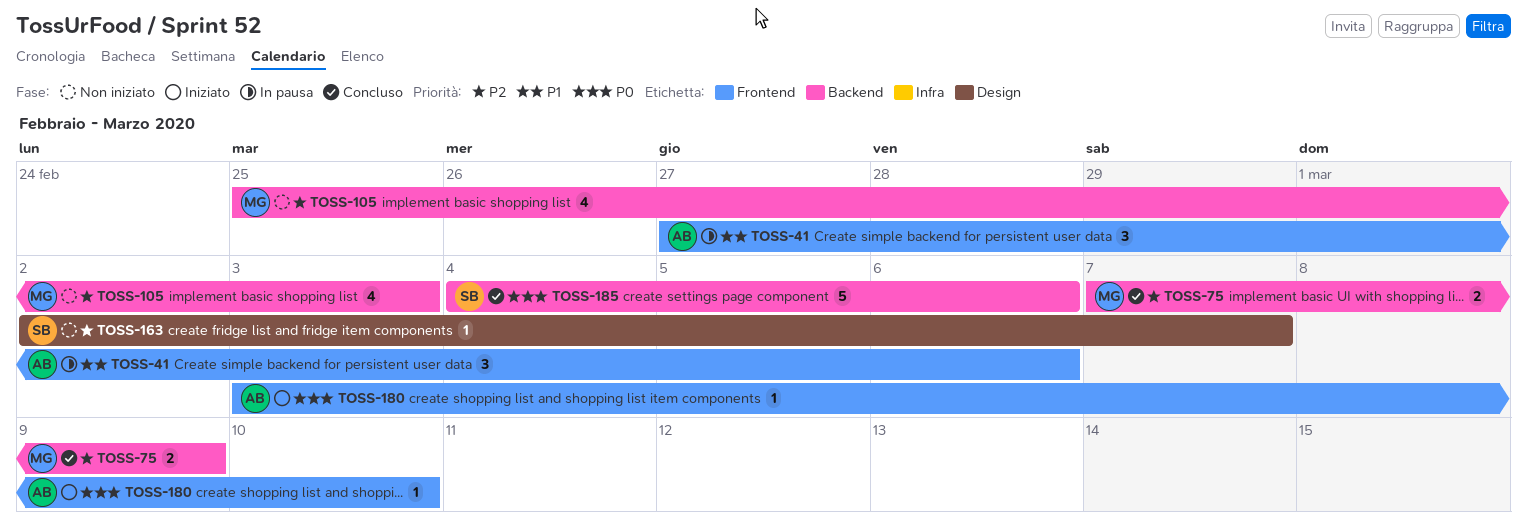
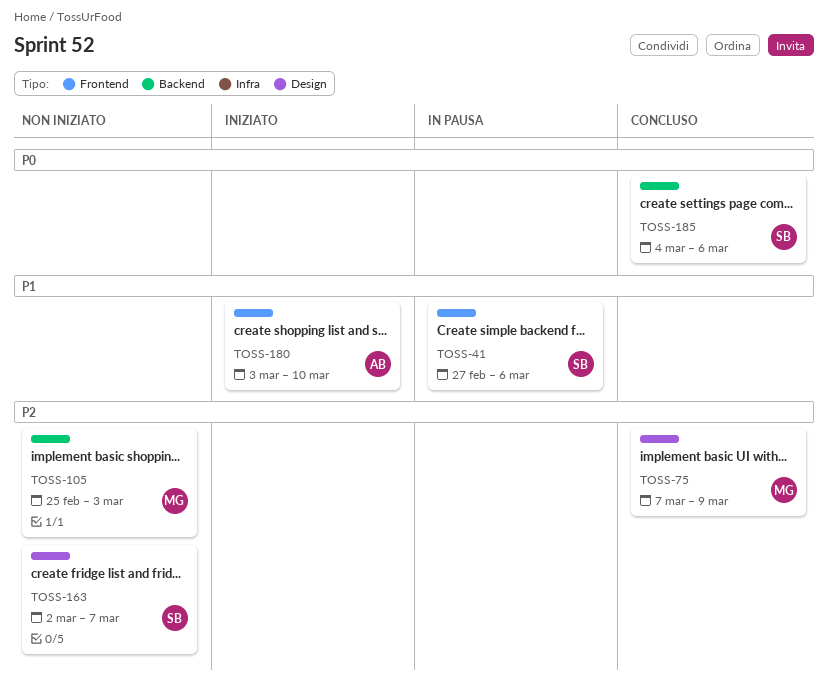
TOSS-41, owner: AB -> SB
TOSS-75, label: Backend -> Design
TOSS-180, priority: P0 -> P1

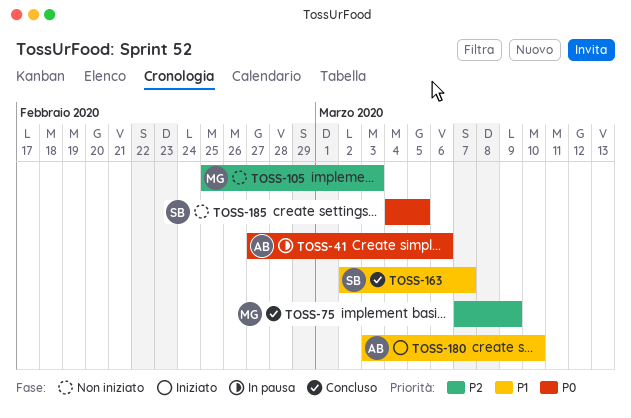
TOSS-41, owner: SB -> AB
TOSS-41, priority: P1 -> P0
TOSS-163, status: Non iniziato -> Concluso
TOSS-163, priority: P2 -> P1
TOSS-185, status: Concluso -> Non iniziato
TOSS-185, due: Mar 6 -> Mar 5

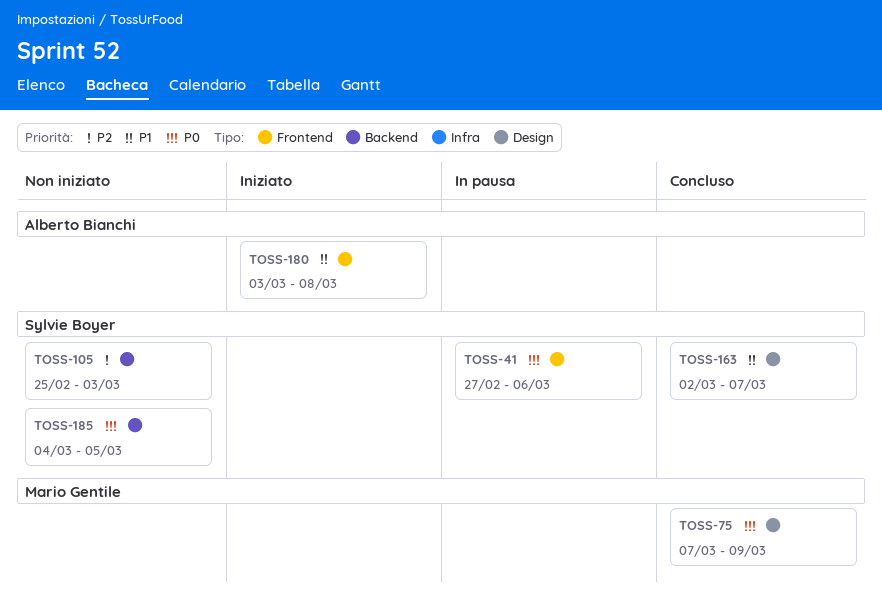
TOSS-41, owner: Alberto Bianchi -> Sylvie Boyer
TOSS-75, priority: P2 -> P0
TOSS-105, owner: Mario Gentile -> Sylvie Boyer
TOSS-180, due: Mar 10 -> Mar 8

